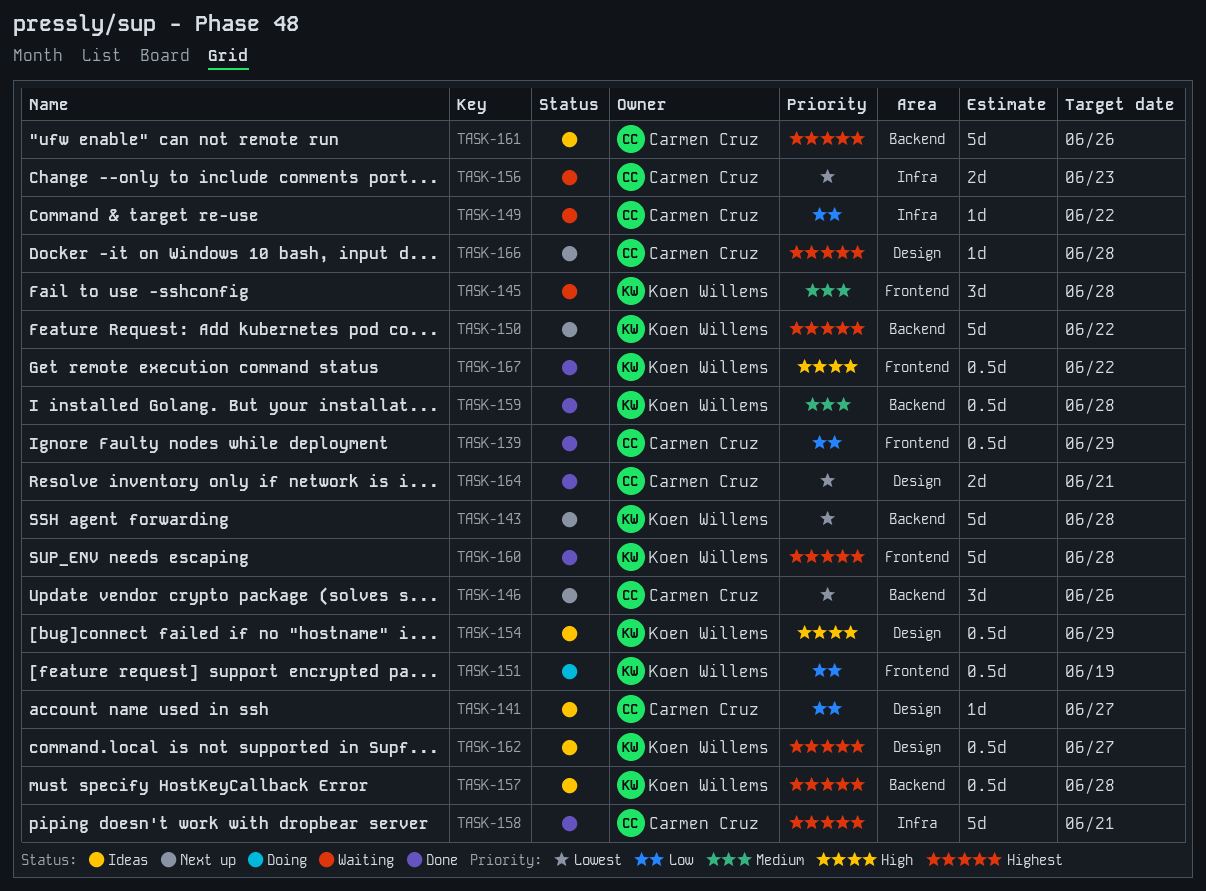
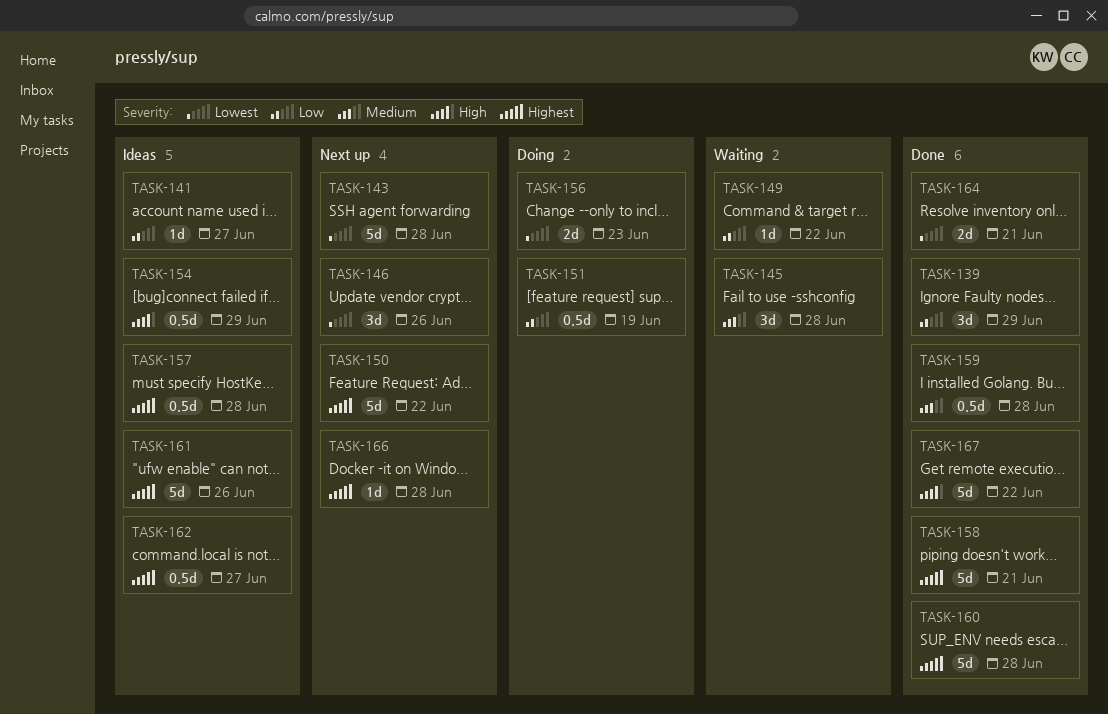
TASK-139, estimate: 0.5d -> 3d
TASK-156, status: Waiting -> Doing
TASK-167, estimate: 0.5d -> 5d

